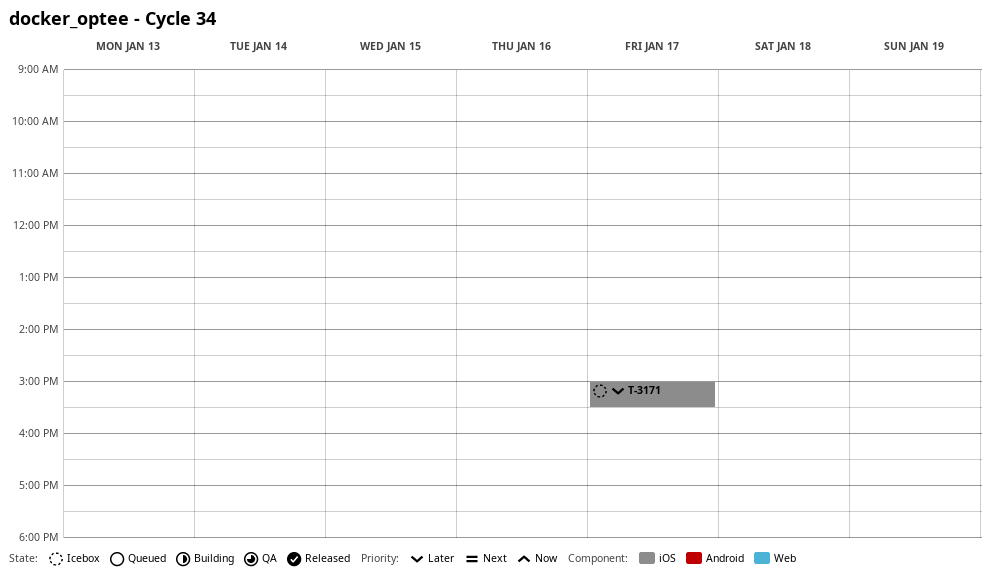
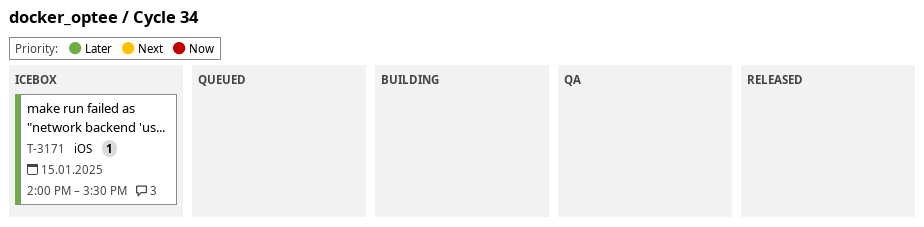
T-3171, day: Jan 17 -> Jan 15
T-3171, begins: 15:00 -> 14:00

